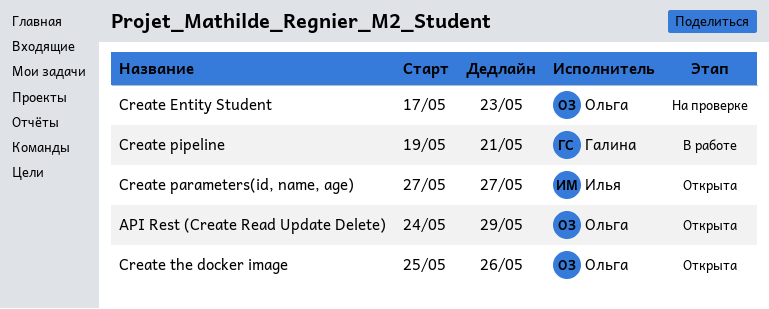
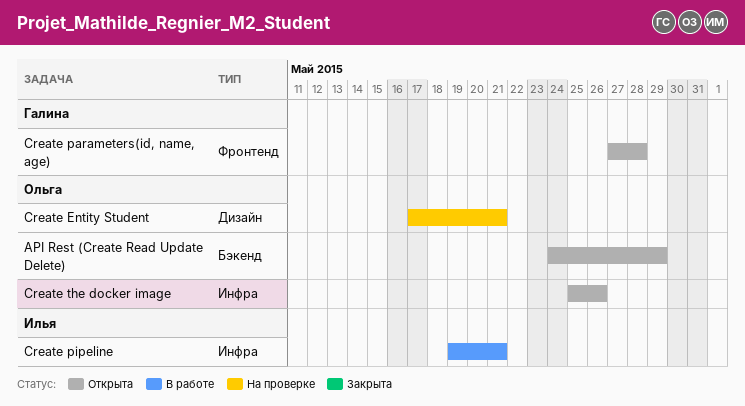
Create Entity Student, due: May 23 -> May 21
Create parameters(id, name, age), owner: Илья -> Галина
Create parameters(id, name, age), due: May 27 -> May 28
Create pipeline, owner: Галина -> Илья

